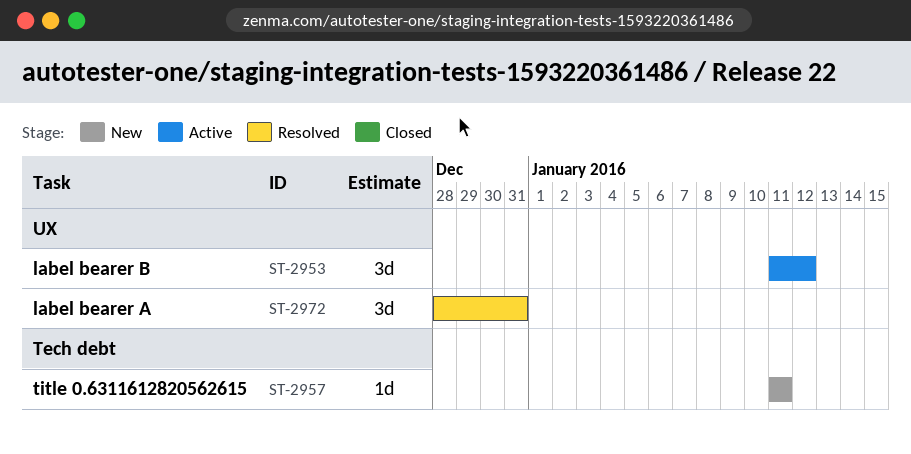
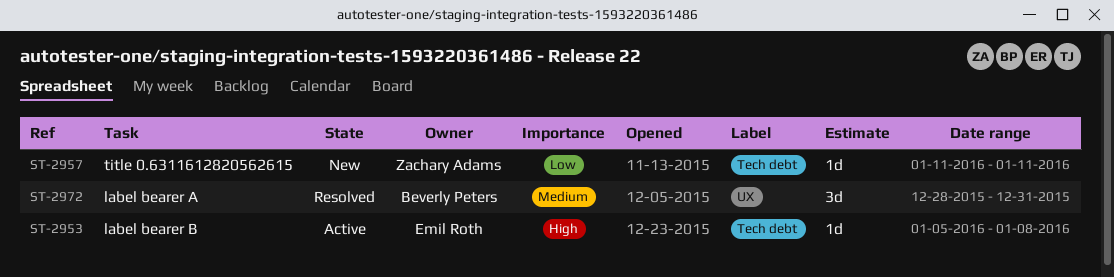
ST-2953, label: UX -> Tech debt
ST-2953, estimate: 3d -> 1d
ST-2953, start: Jan 11 -> Jan 5
ST-2953, due: Jan 12 -> Jan 8

